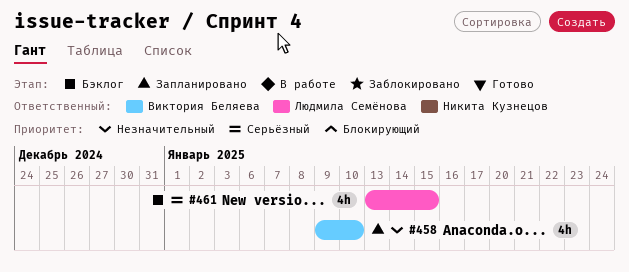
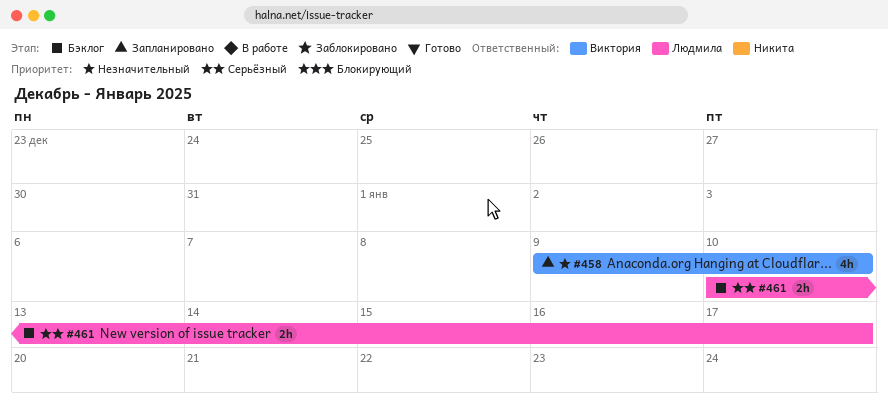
#461, estimate: 4h -> 2h
#461, start: Jan 13 -> Jan 10
#461, due: Jan 15 -> Jan 17

